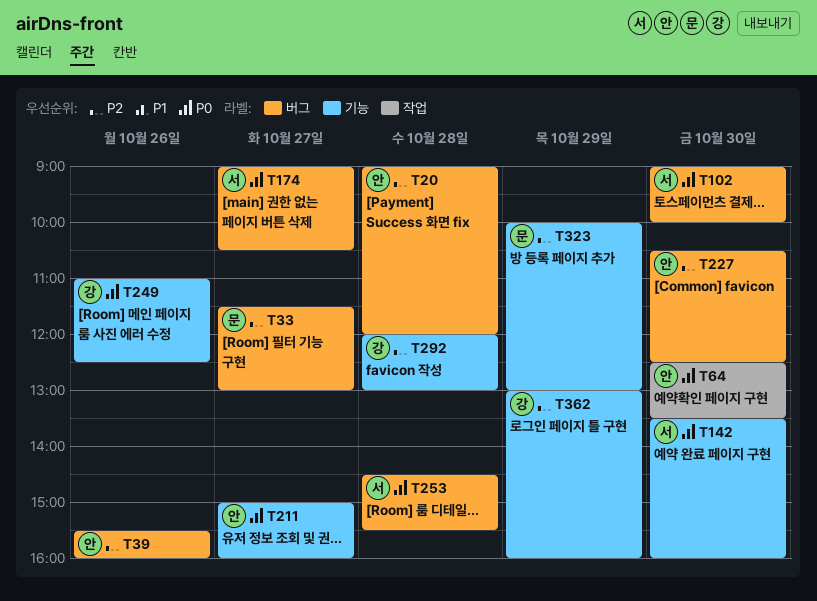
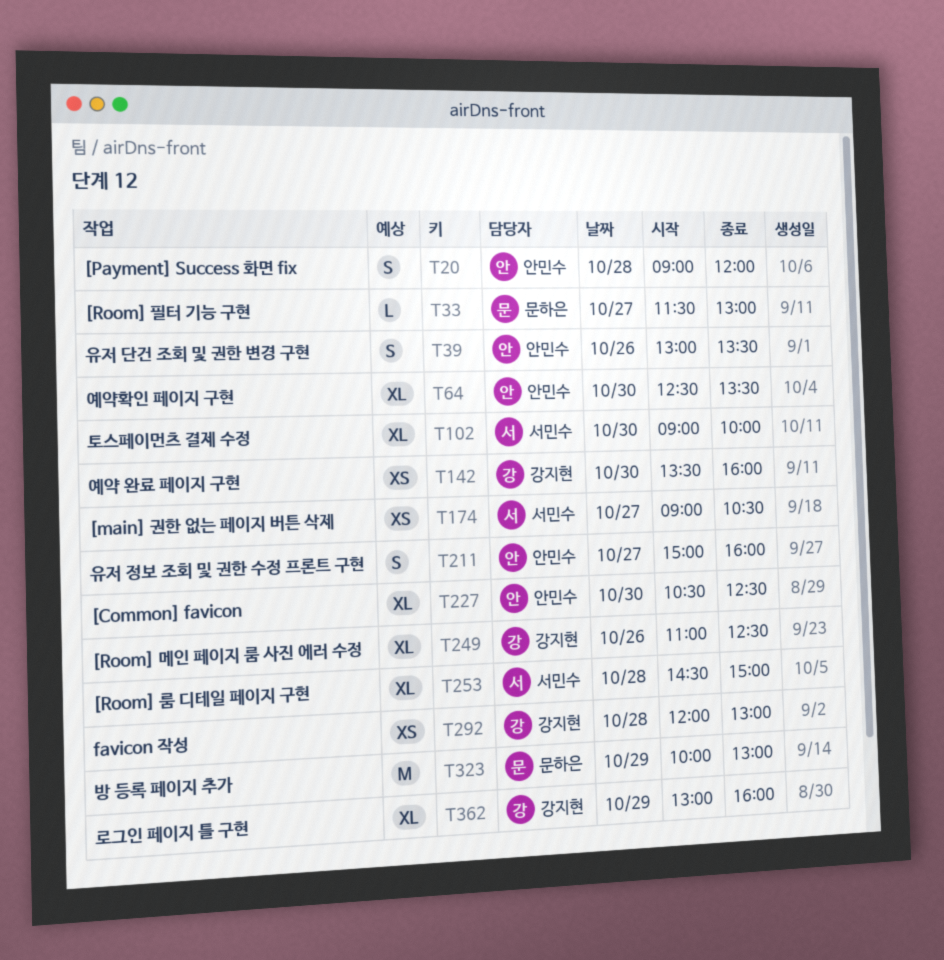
T39, begins: 15:30 -> 13:00
T39, ends: 16:00 -> 13:30
T142, owner: 서민수 -> 강지현
T253, ends: 15:30 -> 15:00

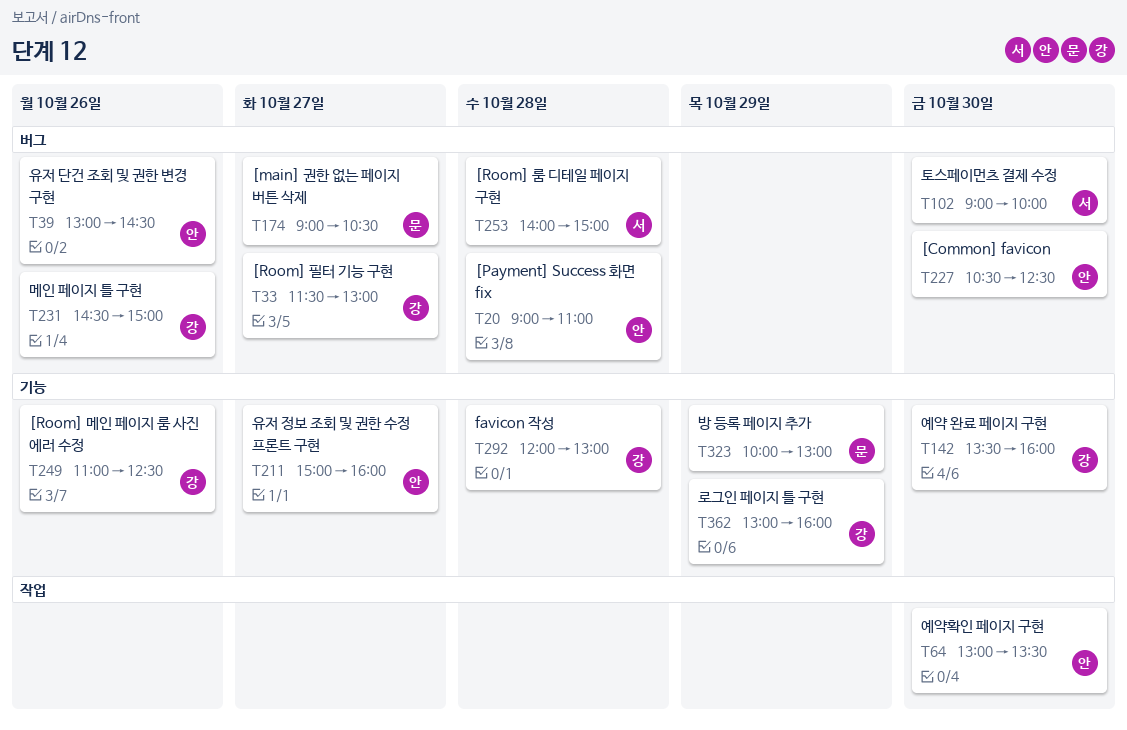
T20, ends: 12:00 -> 11:00
T33, owner: 문하은 -> 강지현
T39, ends: 13:30 -> 14:30
T64, begins: 12:30 -> 13:00
T174, owner: 서민수 -> 문하은
T231: none -> present
T253, begins: 14:30 -> 14:00

